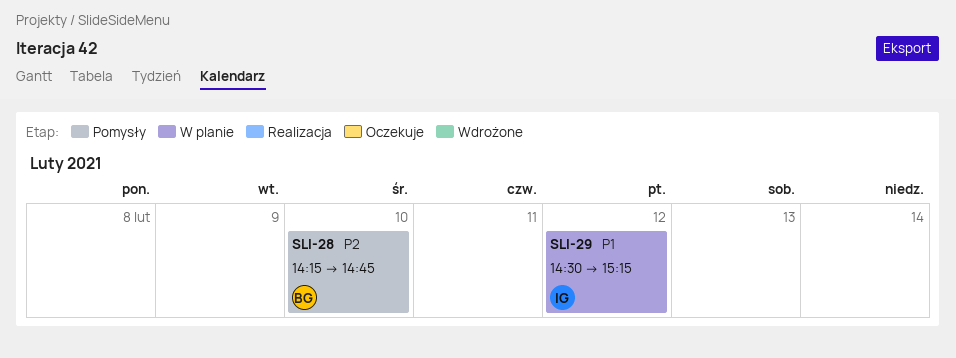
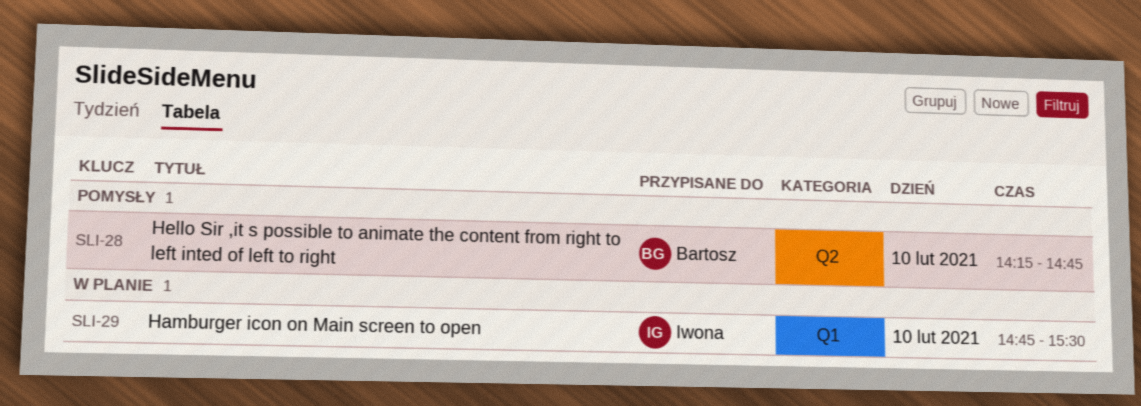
SLI-29, day: Feb 12 -> Feb 10
SLI-29, begins: 14:30 -> 14:45
SLI-29, ends: 15:15 -> 15:30

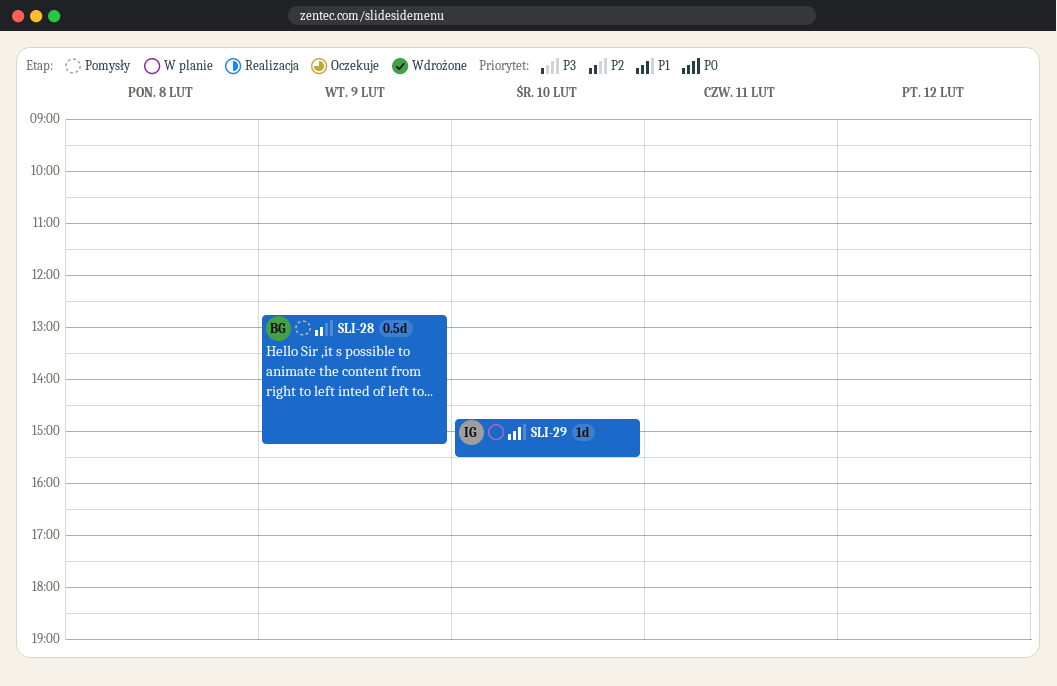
SLI-28, day: Feb 10 -> Feb 9
SLI-28, begins: 14:15 -> 12:45
SLI-28, ends: 14:45 -> 15:15

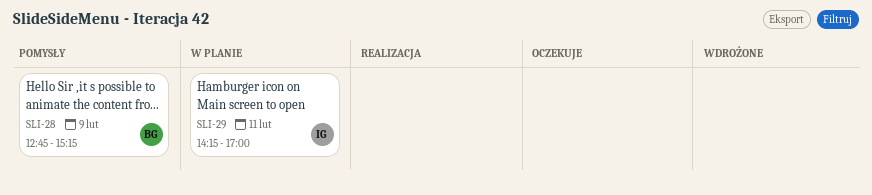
SLI-29, day: Feb 10 -> Feb 11
SLI-29, begins: 14:45 -> 14:15
SLI-29, ends: 15:30 -> 17:00

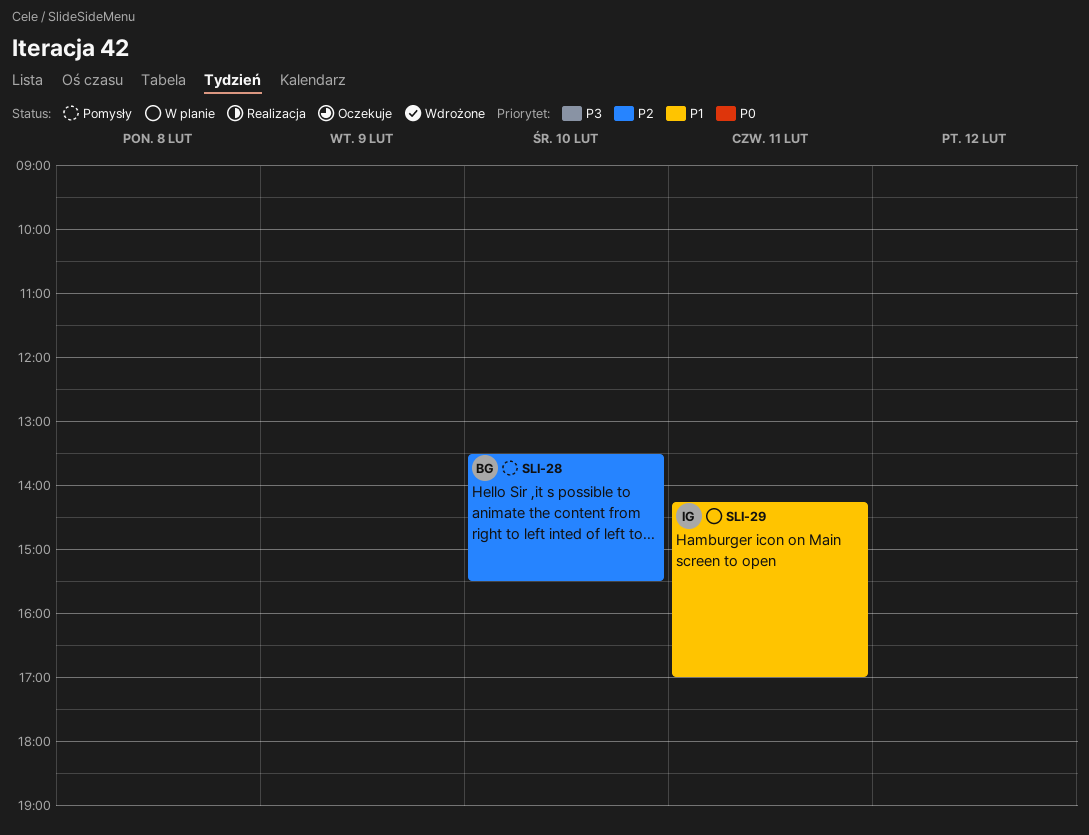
SLI-28, day: Feb 9 -> Feb 10
SLI-28, begins: 12:45 -> 13:30
SLI-28, ends: 15:15 -> 15:30

